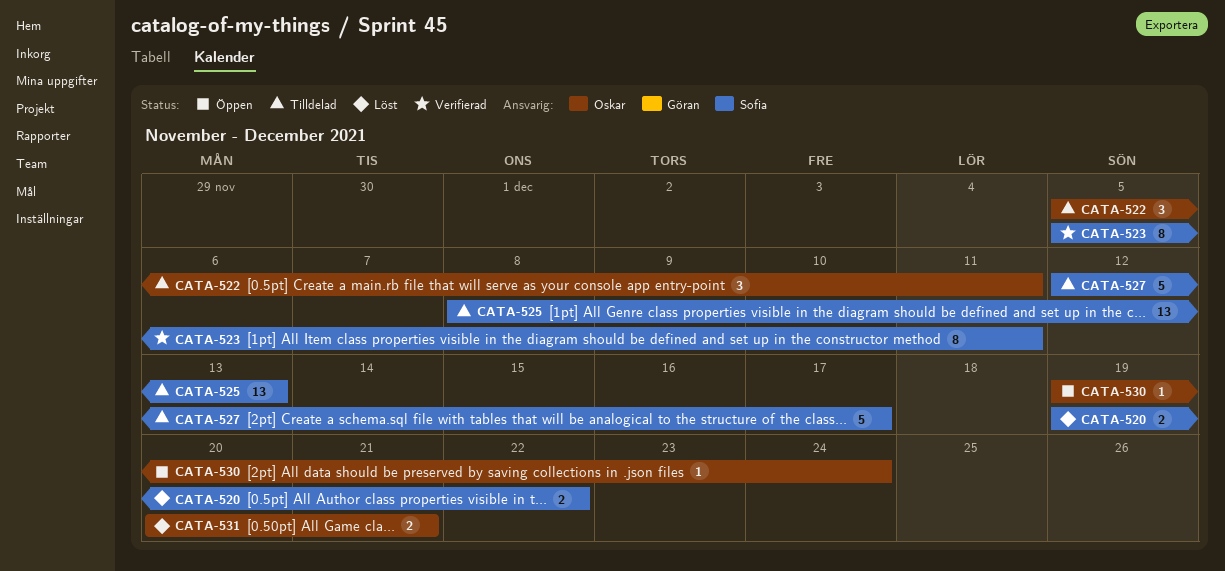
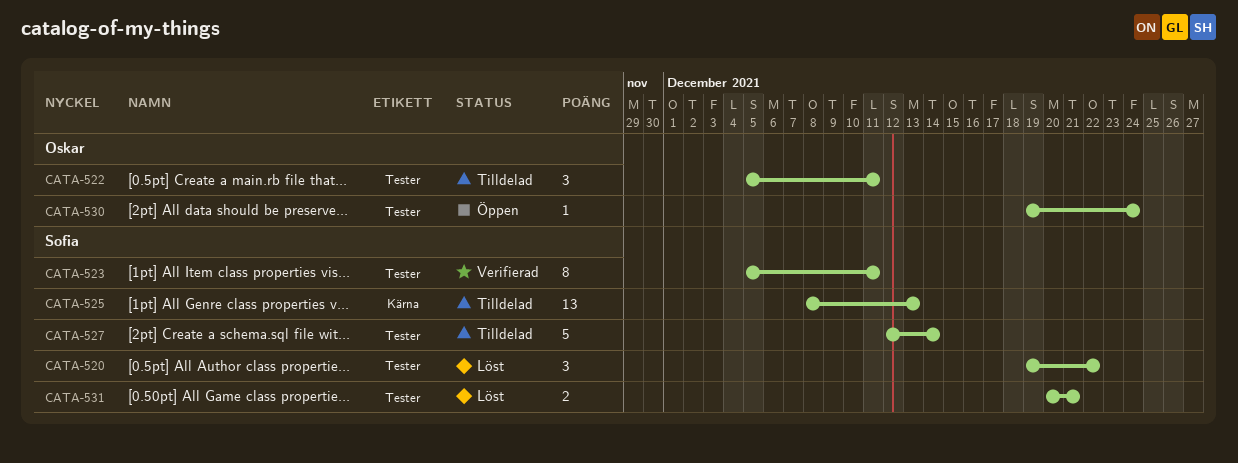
CATA-520, estimate: 2 -> 3
CATA-527, due: Dec 17 -> Dec 14
CATA-531, owner: Oskar -> Sofia

